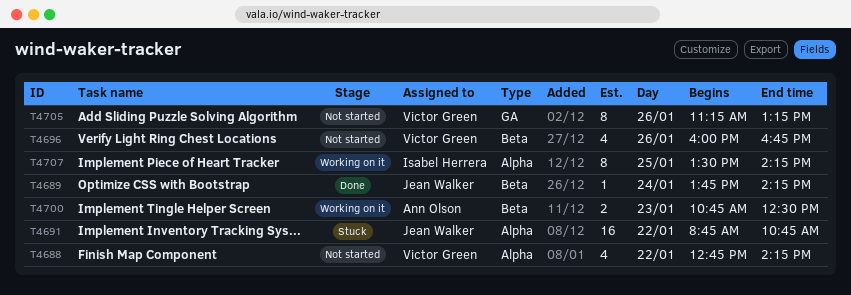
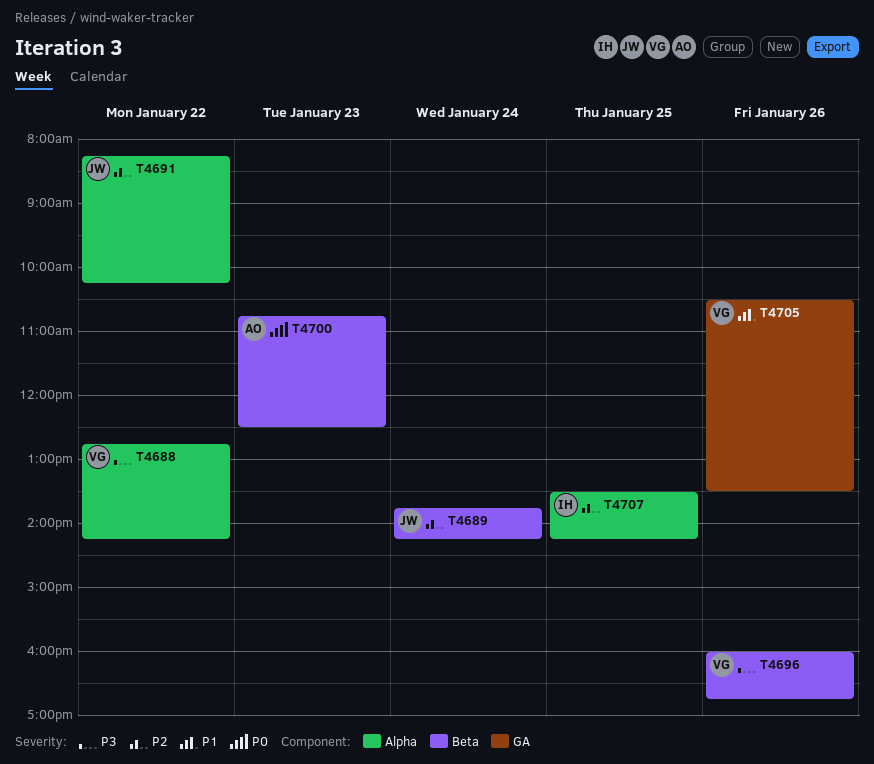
T4691, begins: 08:45 -> 08:15
T4691, ends: 10:45 -> 10:15
T4705, begins: 11:15 -> 10:30
T4705, ends: 13:15 -> 13:30

